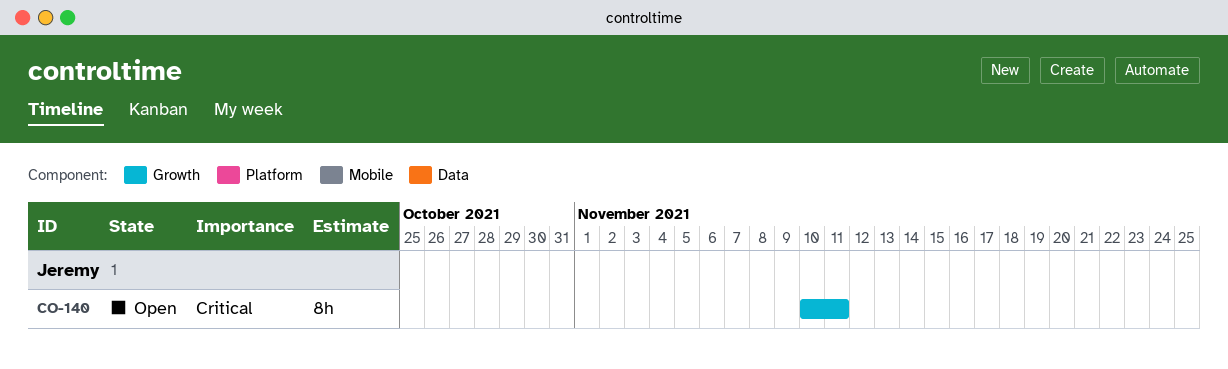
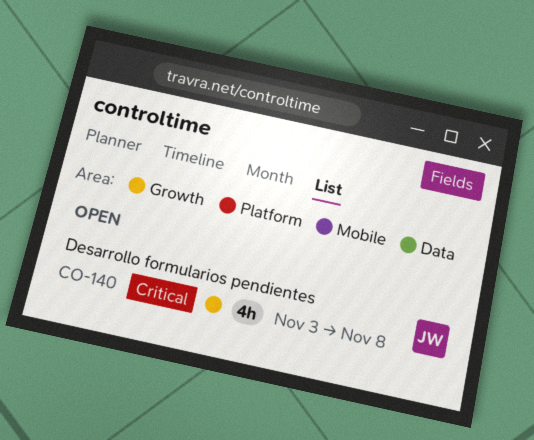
CO-140, estimate: 8h -> 4h
CO-140, start: Nov 10 -> Nov 3
CO-140, due: Nov 11 -> Nov 8

